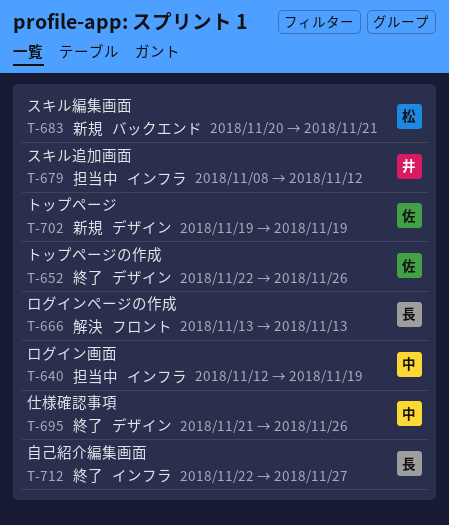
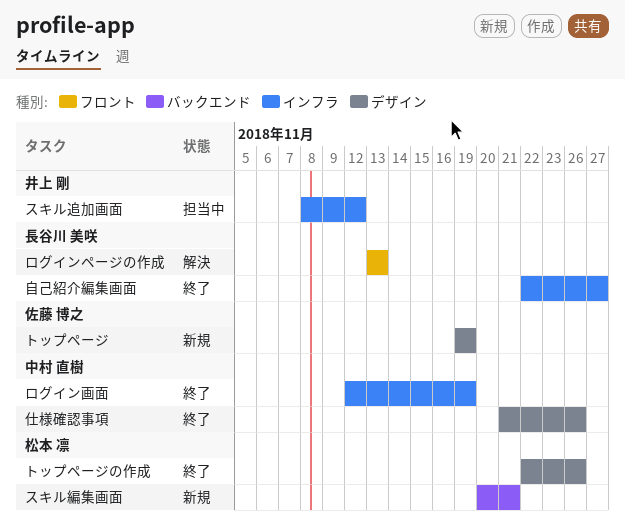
トップページの作成, owner: 佐藤 博之 -> 松本 凛
ログイン画面, status: 担当中 -> 終了

